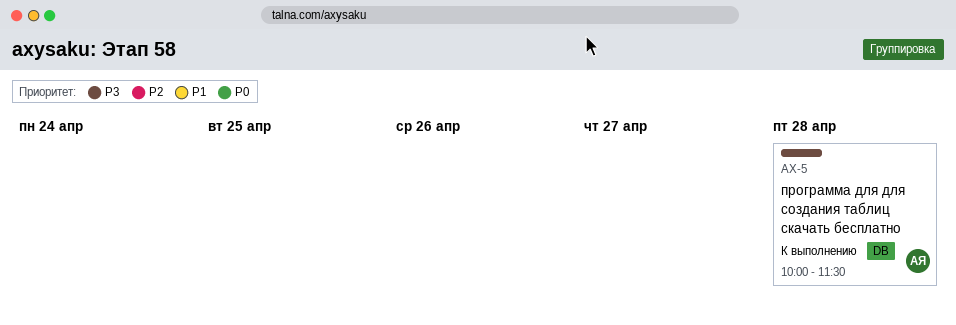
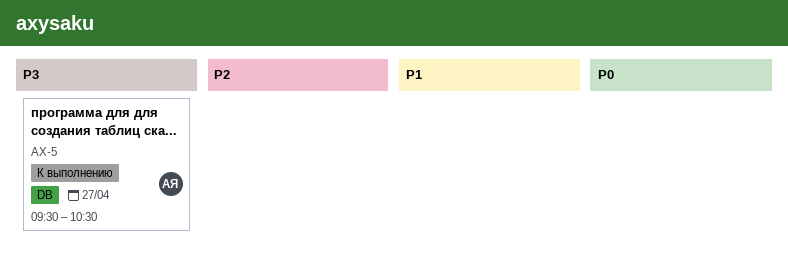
AX-5, day: Apr 28 -> Apr 27
AX-5, begins: 10:00 -> 09:30
AX-5, ends: 11:30 -> 10:30

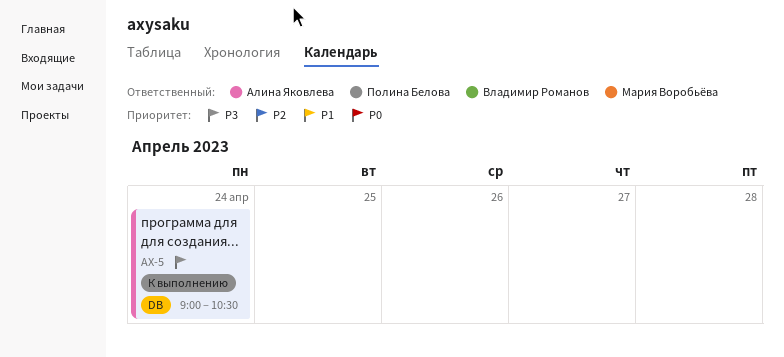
AX-5, day: Apr 27 -> Apr 24
AX-5, begins: 09:30 -> 09:00

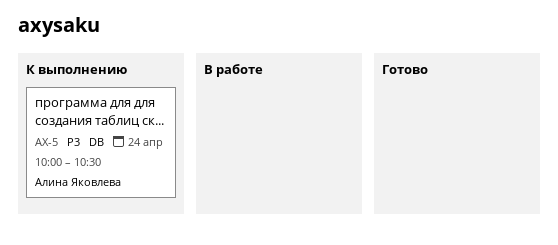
AX-5, begins: 09:00 -> 10:00

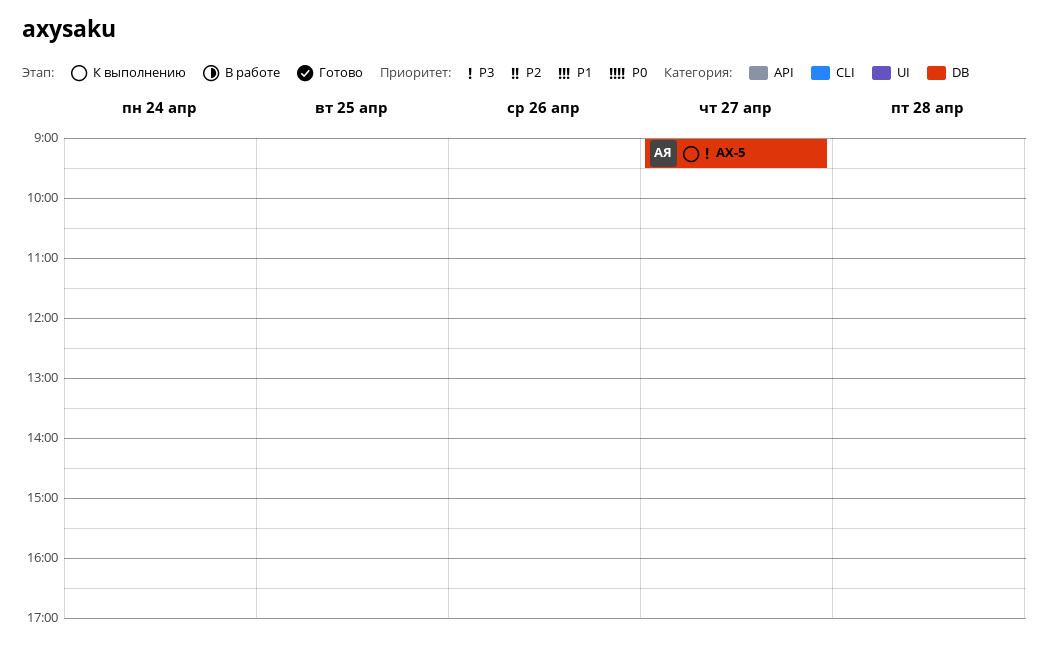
AX-5, day: Apr 24 -> Apr 27
AX-5, begins: 10:00 -> 09:00
AX-5, ends: 10:30 -> 09:30

